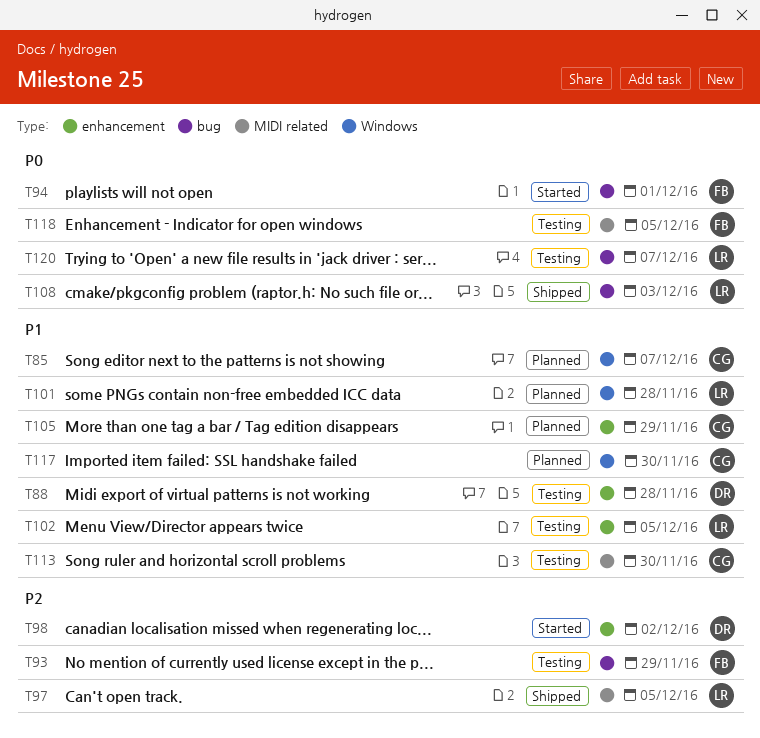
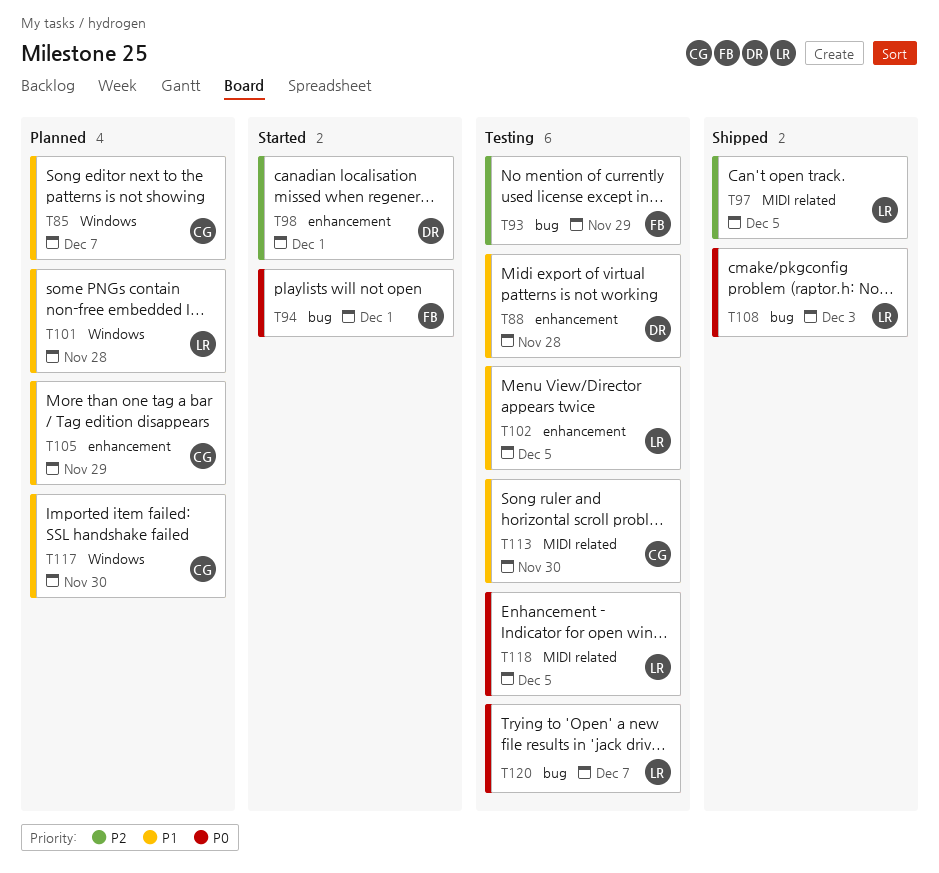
T98, due: Dec 2 -> Dec 1
T118, owner: FB -> LR

